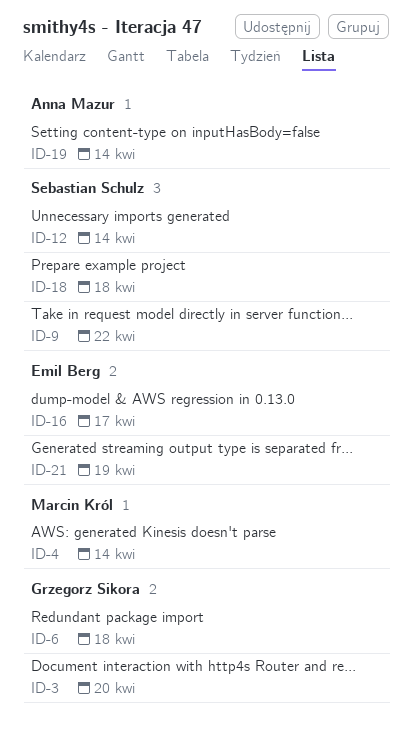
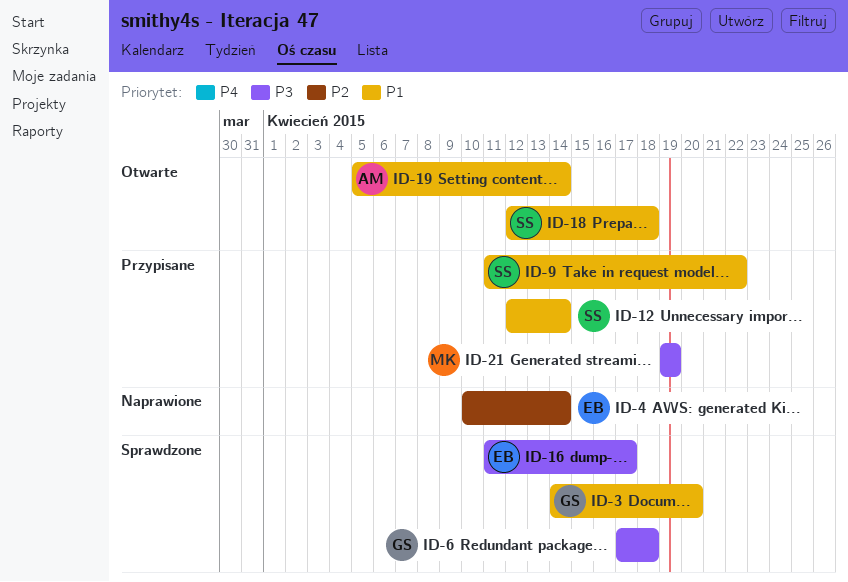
ID-4, owner: Marcin Król -> Emil Berg
ID-21, owner: Emil Berg -> Marcin Król

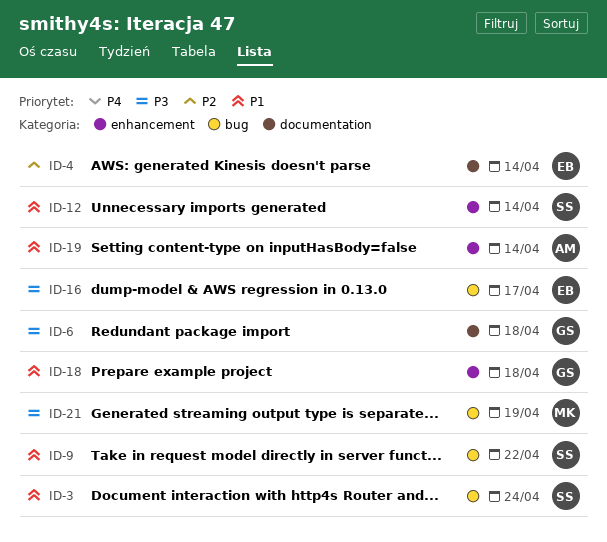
ID-3, owner: GS -> SS
ID-3, due: Apr 20 -> Apr 24
ID-18, owner: SS -> GS

